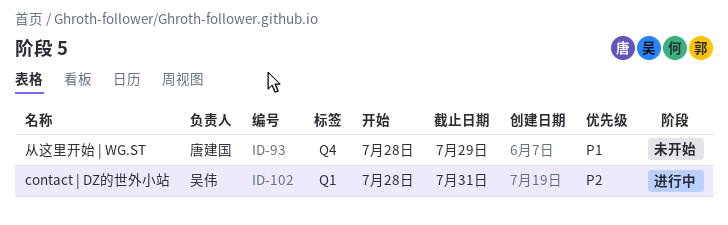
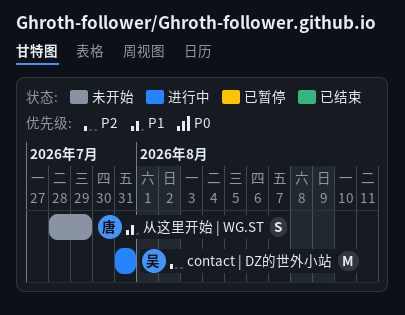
contact | DZ的世外小站, start: Jul 28 -> Jul 31

